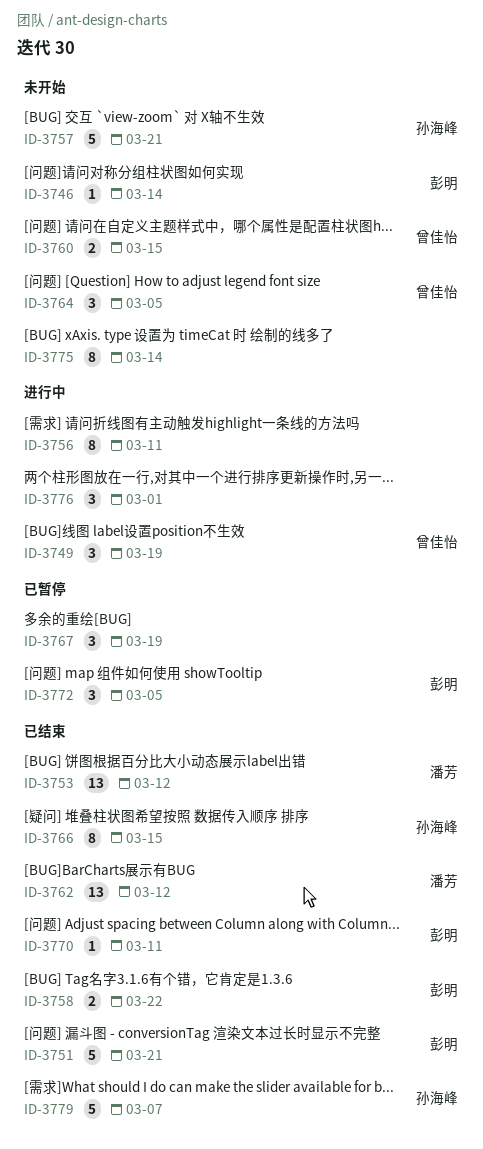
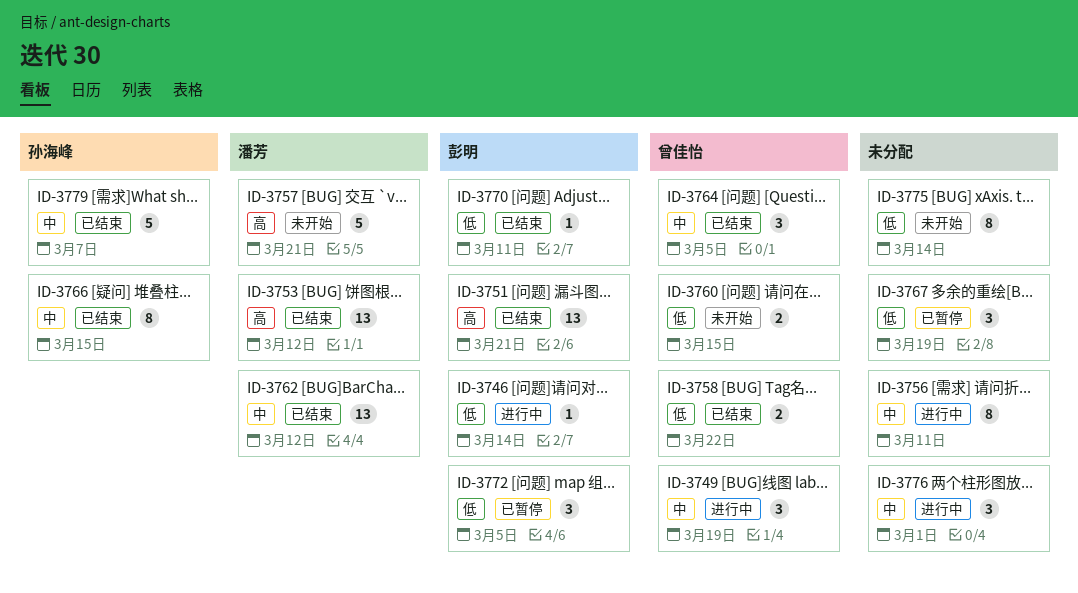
ID-3746, status: 未开始 -> 进行中
ID-3751, estimate: 5 -> 13
ID-3757, owner: 孙海峰 -> 潘芳
ID-3758, owner: 彭明 -> 曾佳怡
ID-3764, status: 未开始 -> 已结束

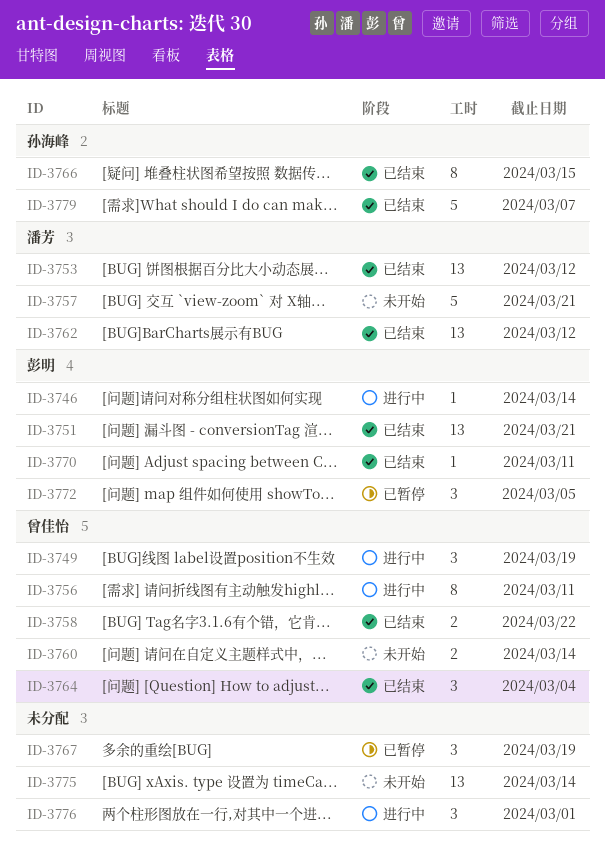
ID-3756, owner: none -> 曾佳怡
ID-3760, due: Mar 15 -> Mar 14
ID-3764, due: Mar 5 -> Mar 4
ID-3775, estimate: 8 -> 13

